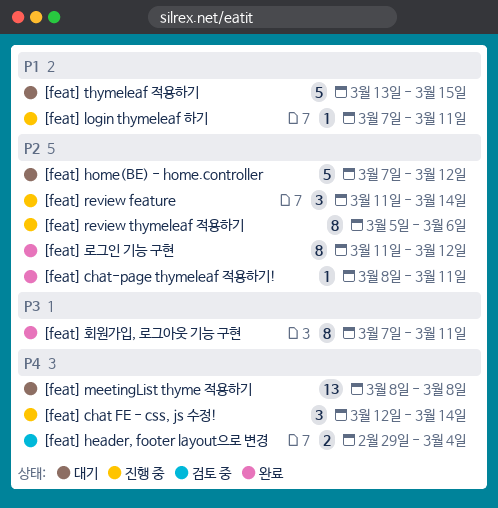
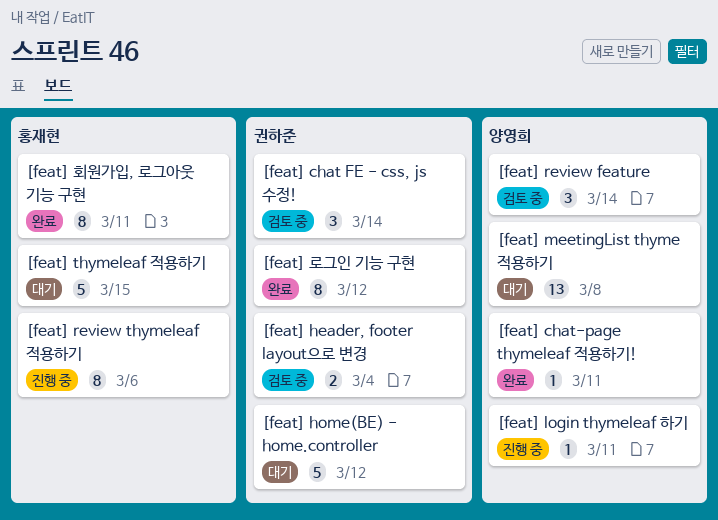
[feat] chat FE - css, js 수정!, status: 진행 중 -> 검토 중
[feat] review feature, status: 진행 중 -> 검토 중

